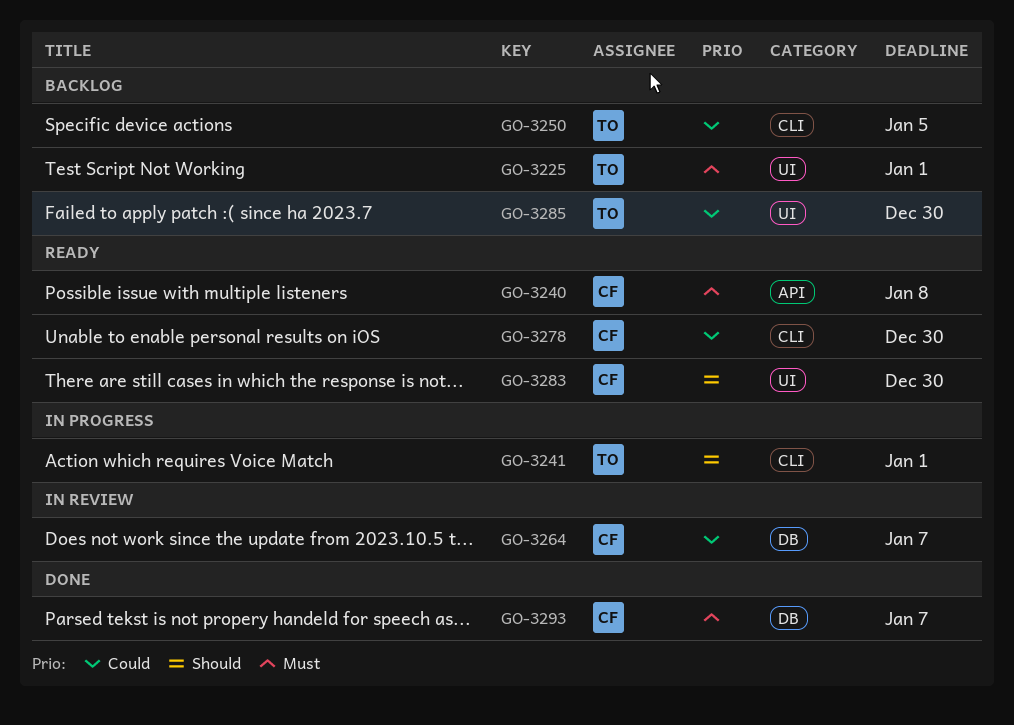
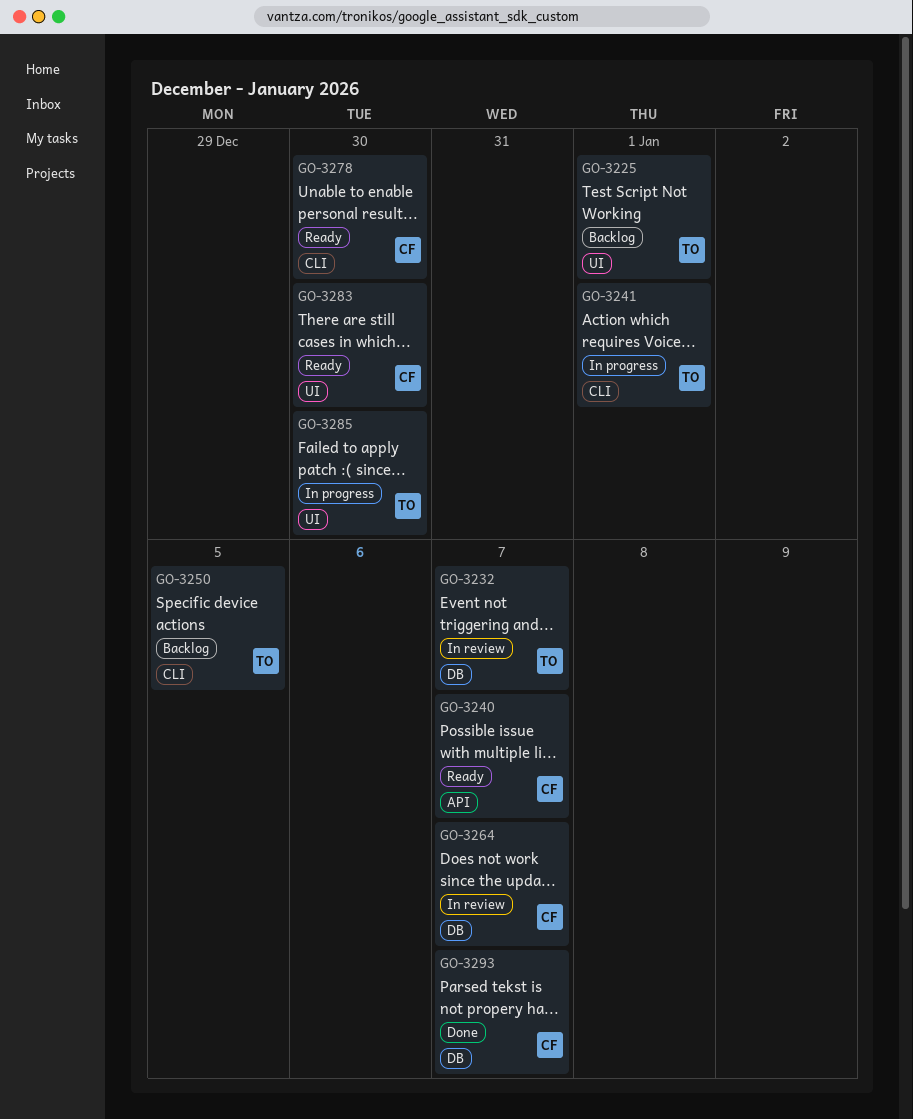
GO-3232: none -> present
GO-3240, due: Jan 8 -> Jan 7
GO-3285, status: Backlog -> In progress

